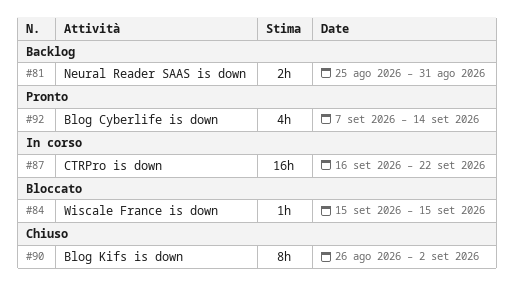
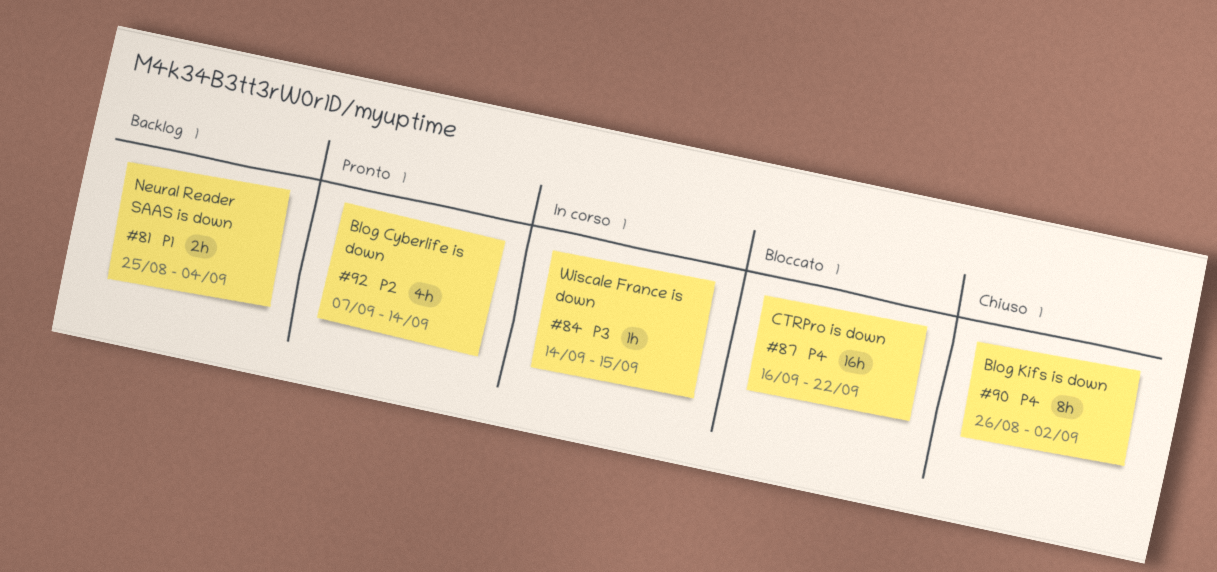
#81, due: Aug 31 -> Sep 4
#84, status: Bloccato -> In corso
#84, start: Sep 15 -> Sep 14
#87, status: In corso -> Bloccato

